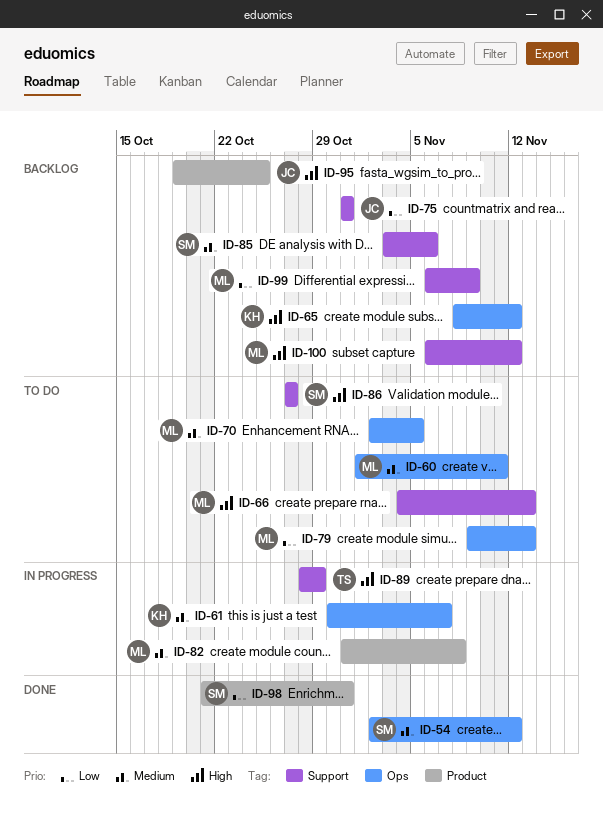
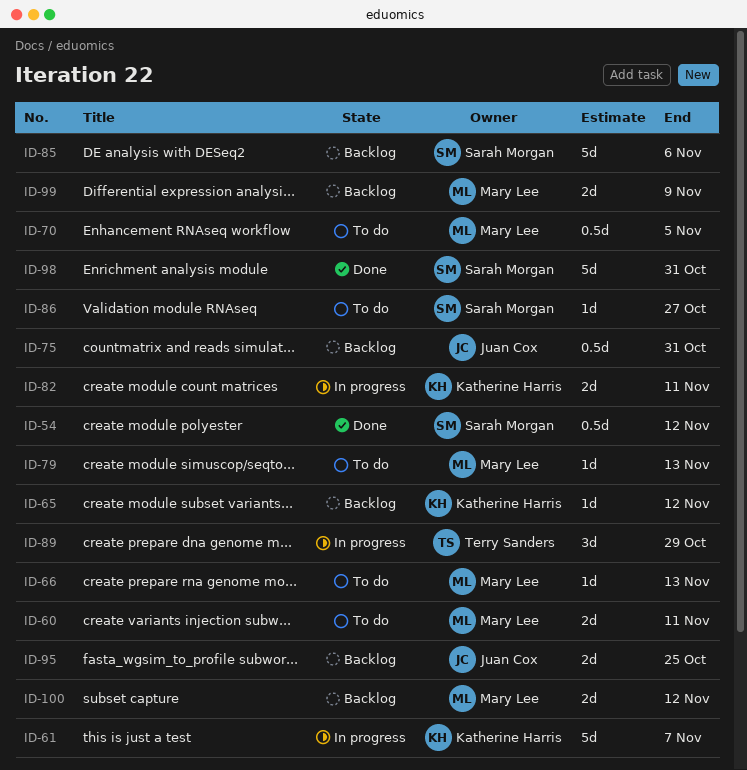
ID-82, owner: Mary Lee -> Katherine Harris
ID-82, due: Nov 8 -> Nov 11

